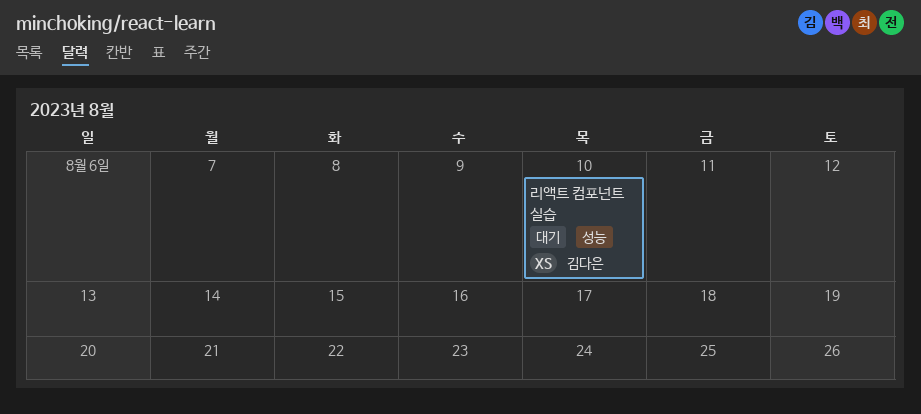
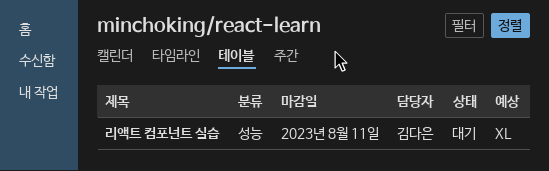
리액트 컴포넌트 실습, estimate: XS -> XL
리액트 컴포넌트 실습, due: Aug 10 -> Aug 11

